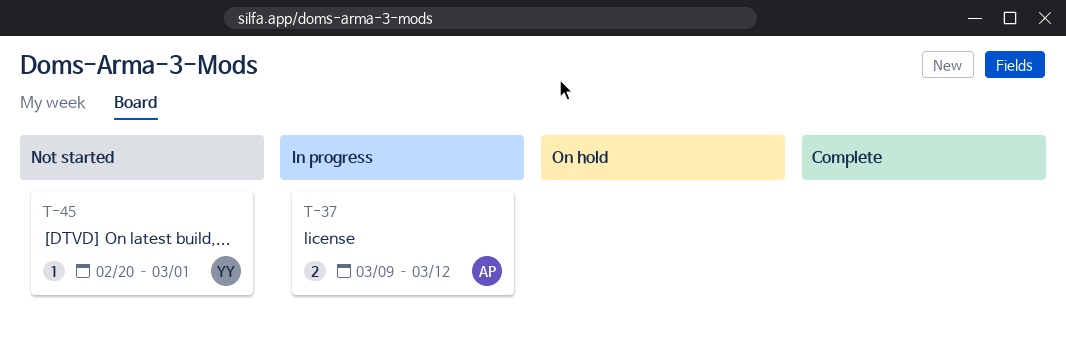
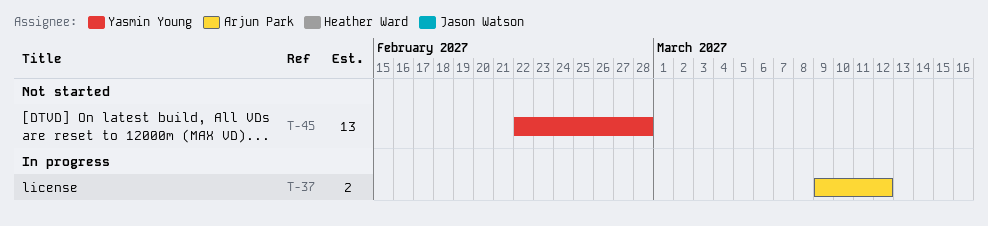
T-45, estimate: 1 -> 13
T-45, start: Feb 20 -> Feb 22
T-45, due: Mar 1 -> Feb 28

